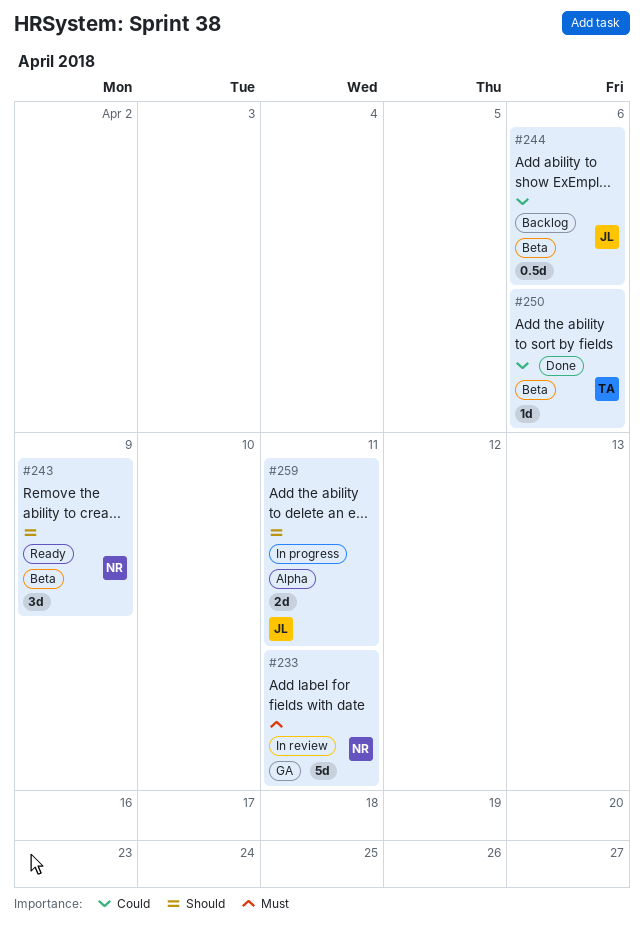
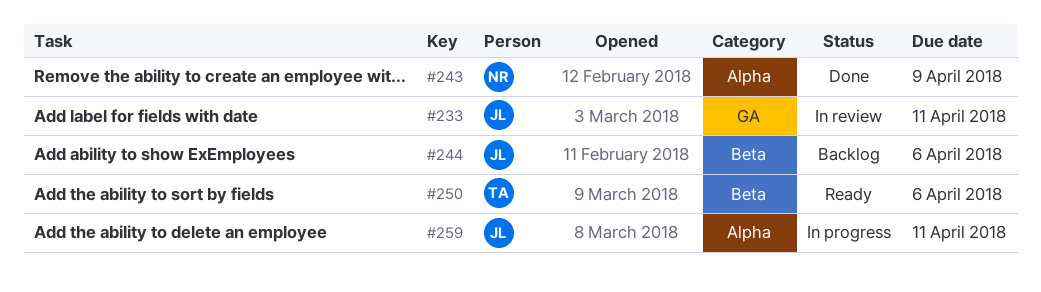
#233, owner: NR -> JL
#243, status: Ready -> Done
#243, label: Beta -> Alpha
#250, status: Done -> Ready

